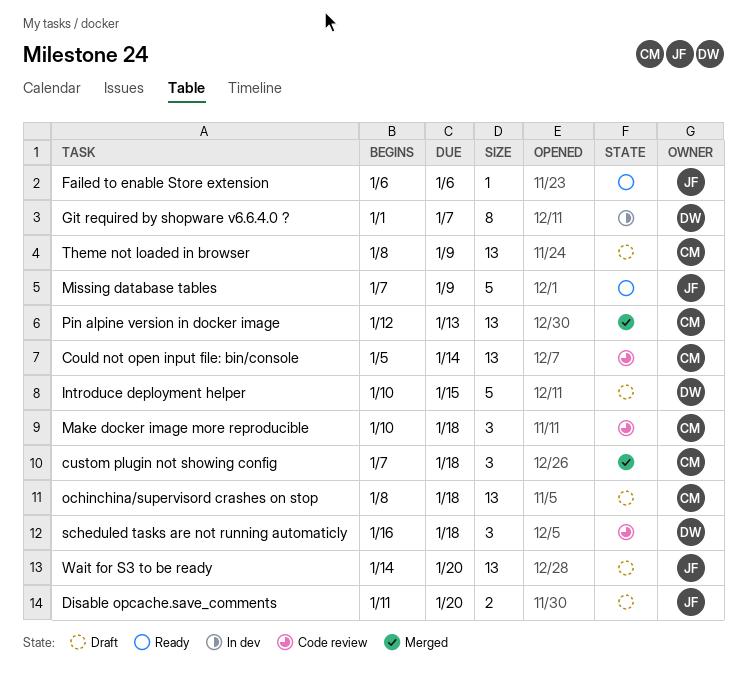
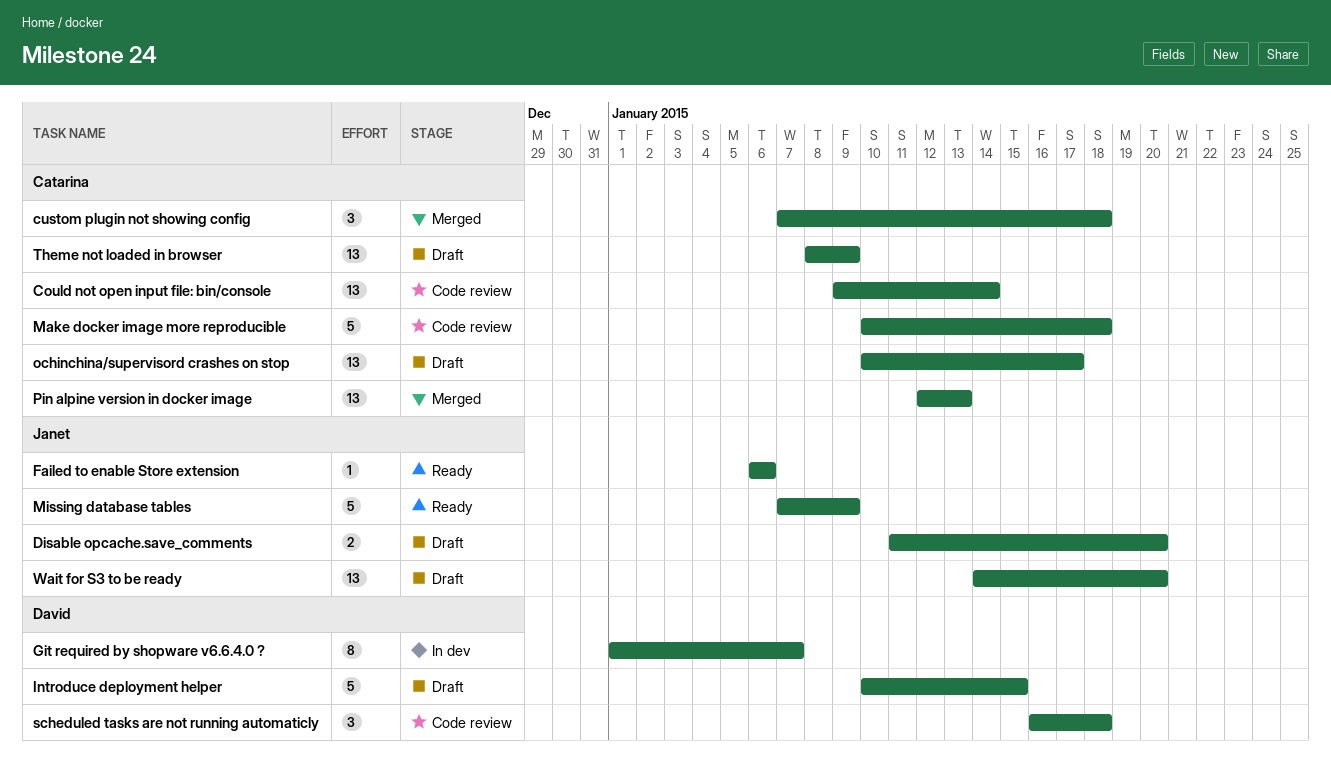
Could not open input file: bin/console, start: Jan 5 -> Jan 9
Make docker image more reproducible, estimate: 3 -> 5
ochinchina/supervisord crashes on stop, start: Jan 8 -> Jan 10
ochinchina/supervisord crashes on stop, due: Jan 18 -> Jan 17

